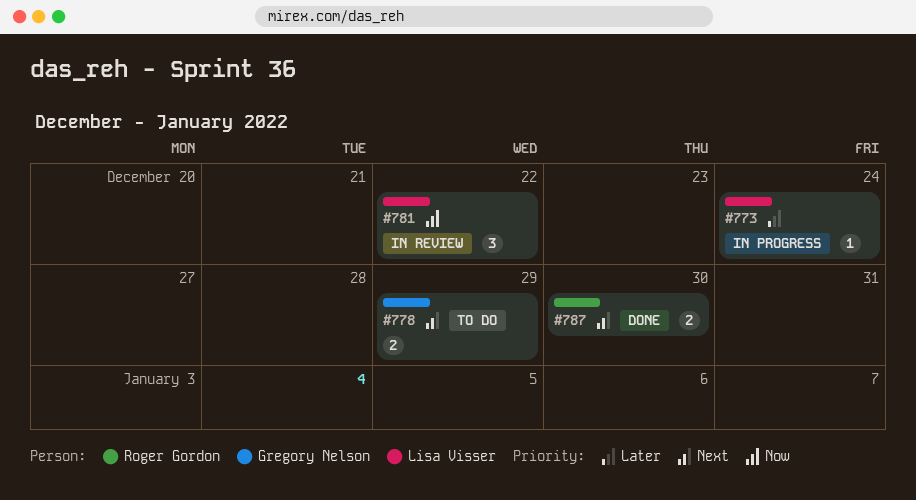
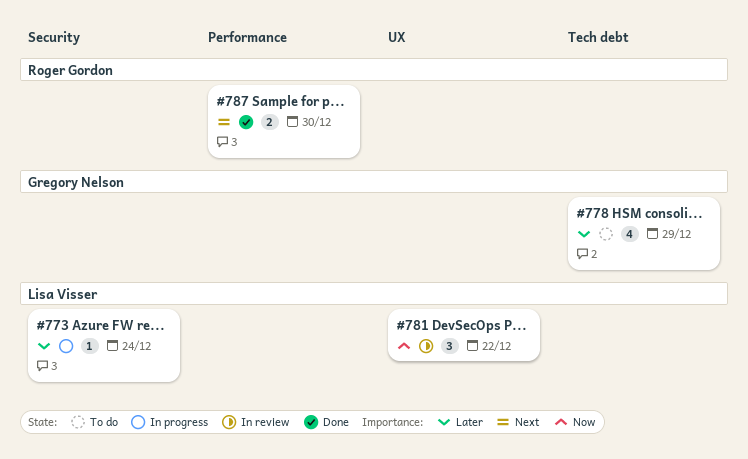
#778, priority: Next -> Later
#778, estimate: 2 -> 4

